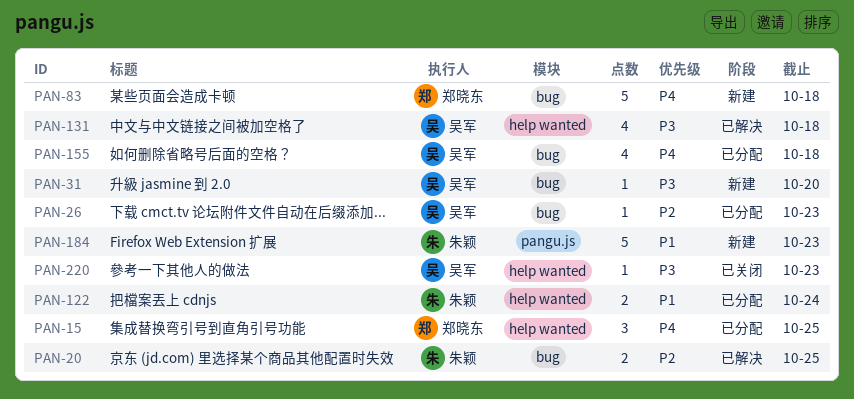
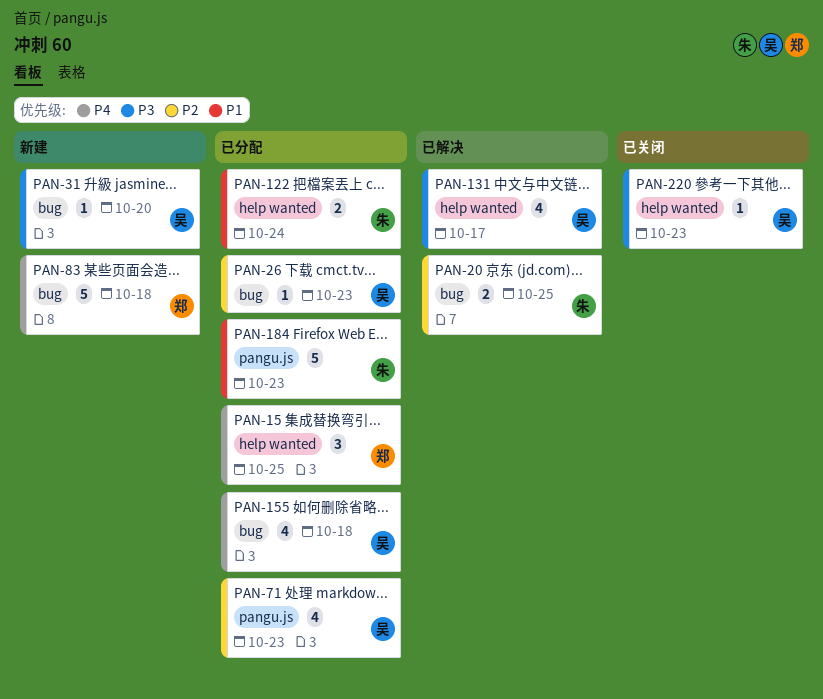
PAN-71: none -> present
PAN-131, due: Oct 18 -> Oct 17
PAN-184, status: 新建 -> 已分配

